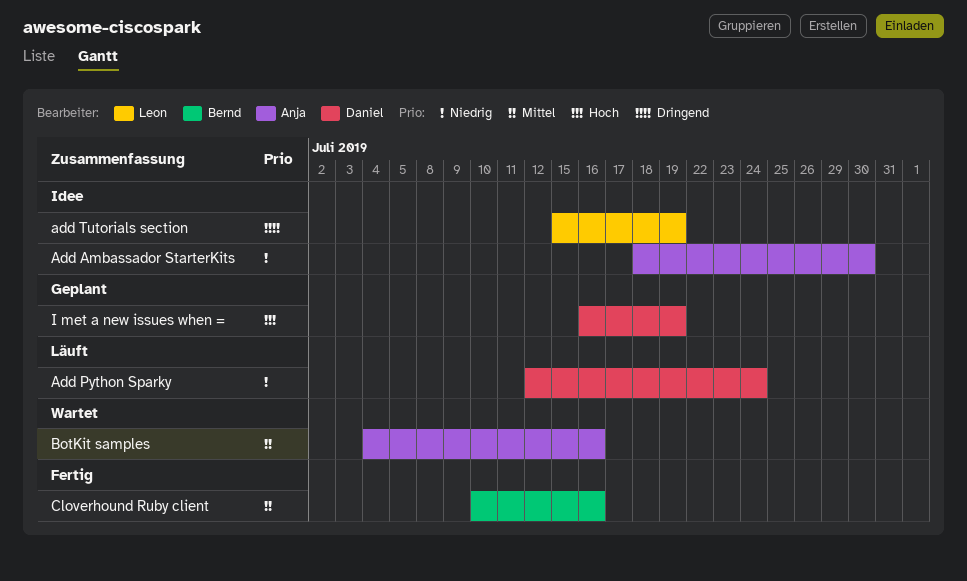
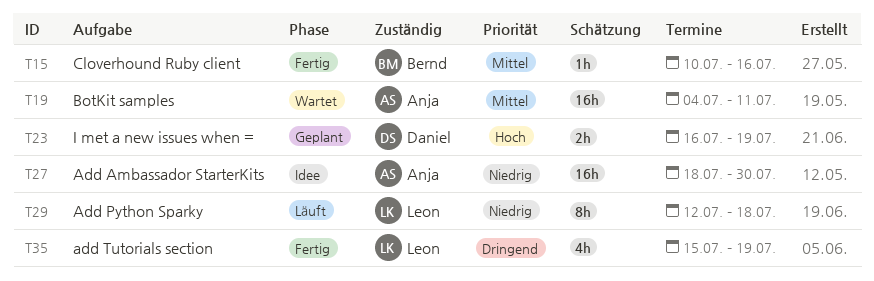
Add Python Sparky, owner: Daniel -> Leon
Add Python Sparky, due: Jul 24 -> Jul 18
add Tutorials section, status: Idee -> Fertig
BotKit samples, due: Jul 16 -> Jul 11

